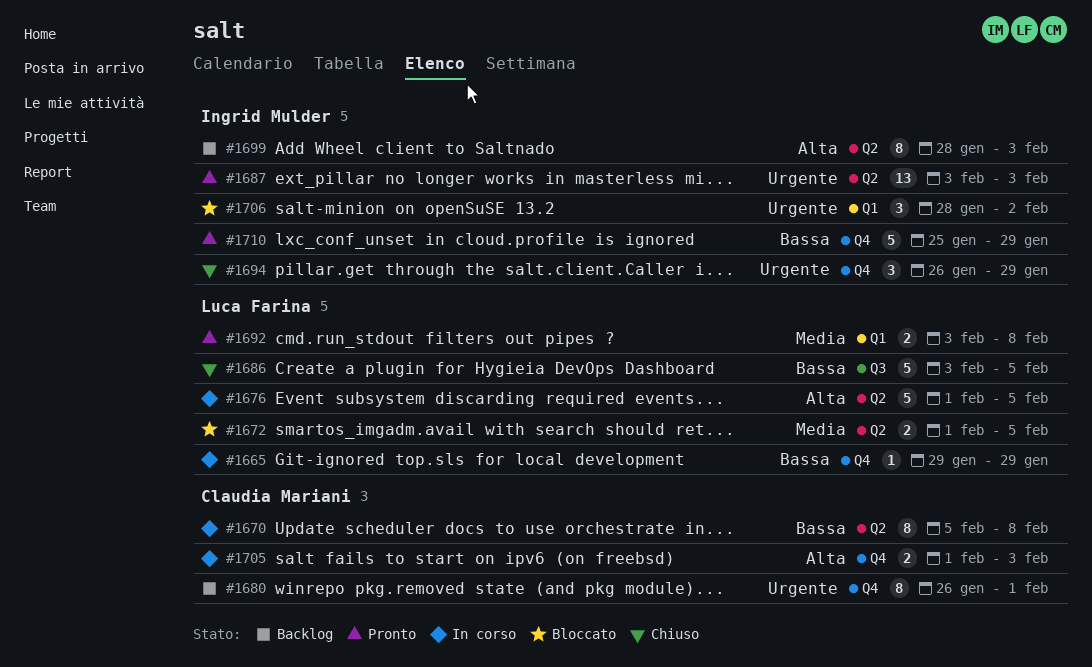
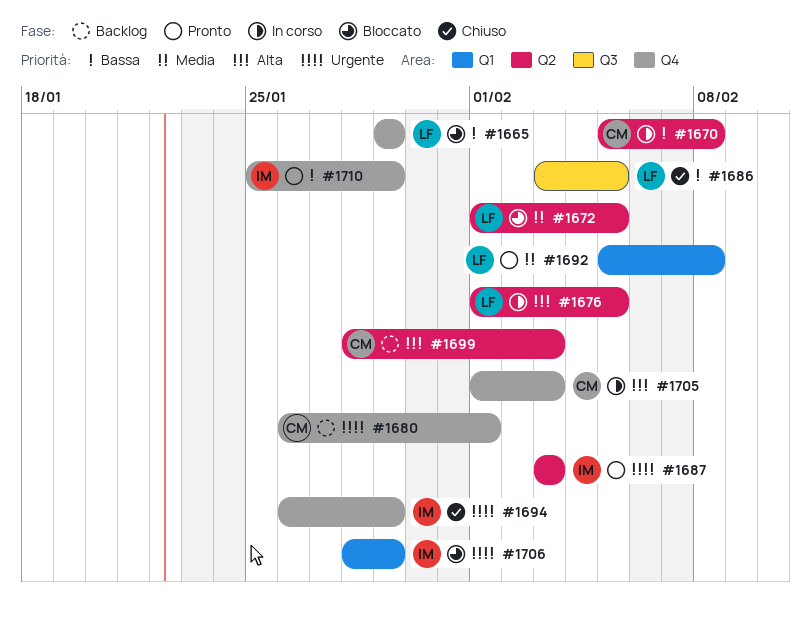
#1665, status: In corso -> Bloccato
#1692, start: Feb 3 -> Feb 5
#1699, owner: Ingrid Mulder -> Claudia Mariani
#1706, due: Feb 2 -> Jan 29

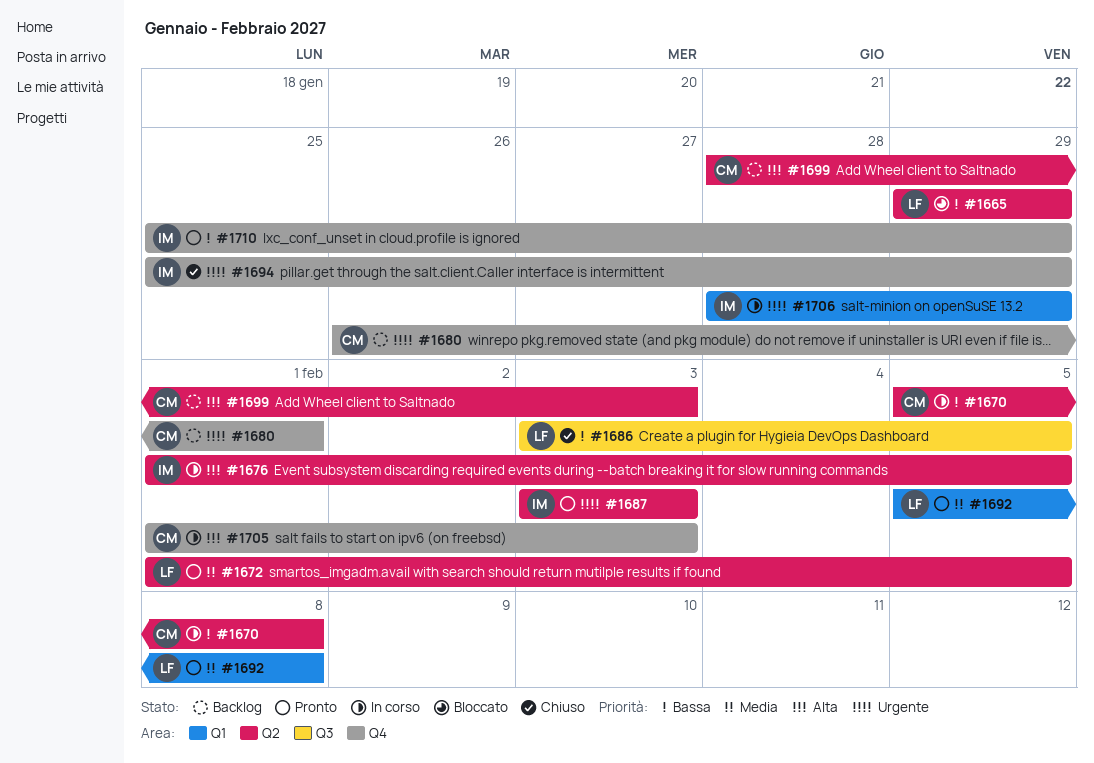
#1665, label: Q4 -> Q2
#1672, status: Bloccato -> Pronto
#1676, owner: LF -> IM
#1694, start: Jan 26 -> Jan 25
#1706, status: Bloccato -> In corso

